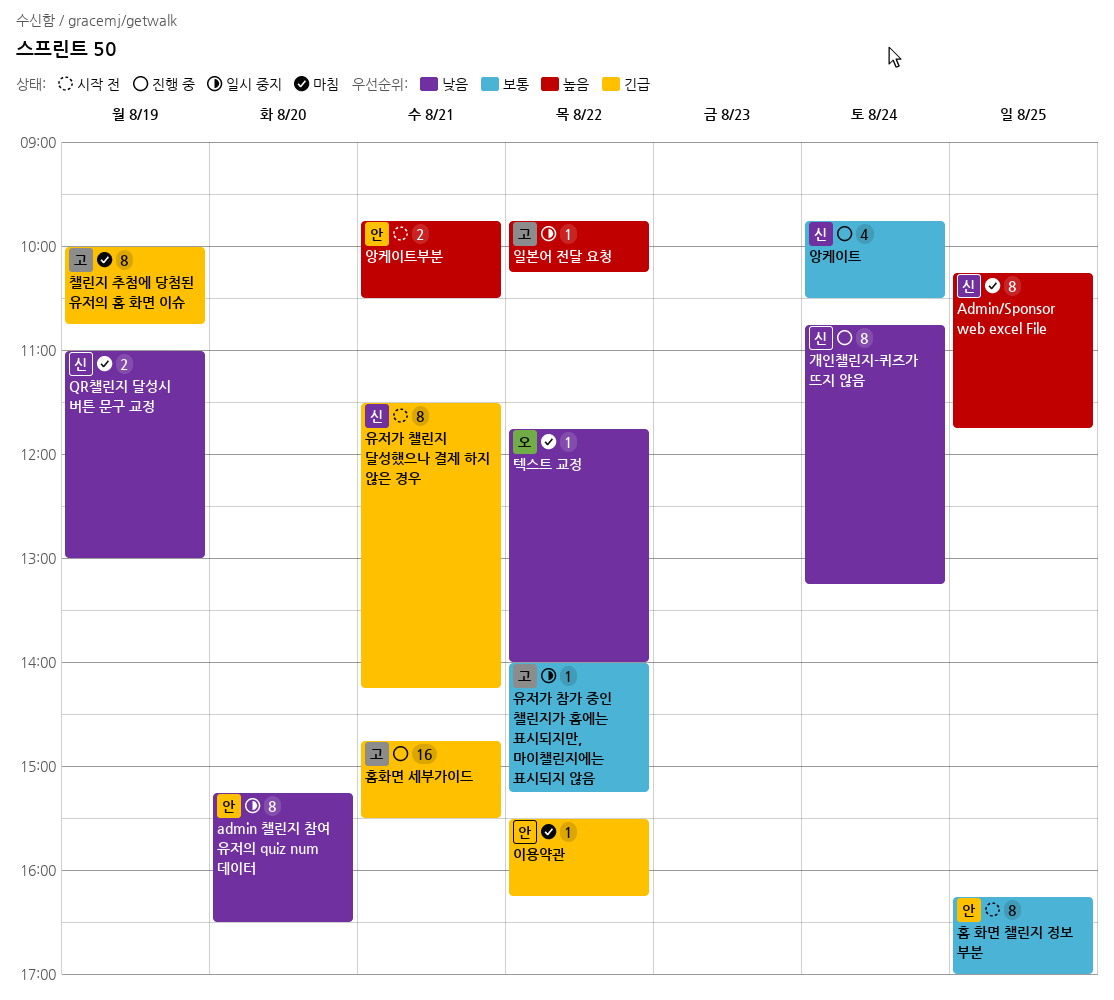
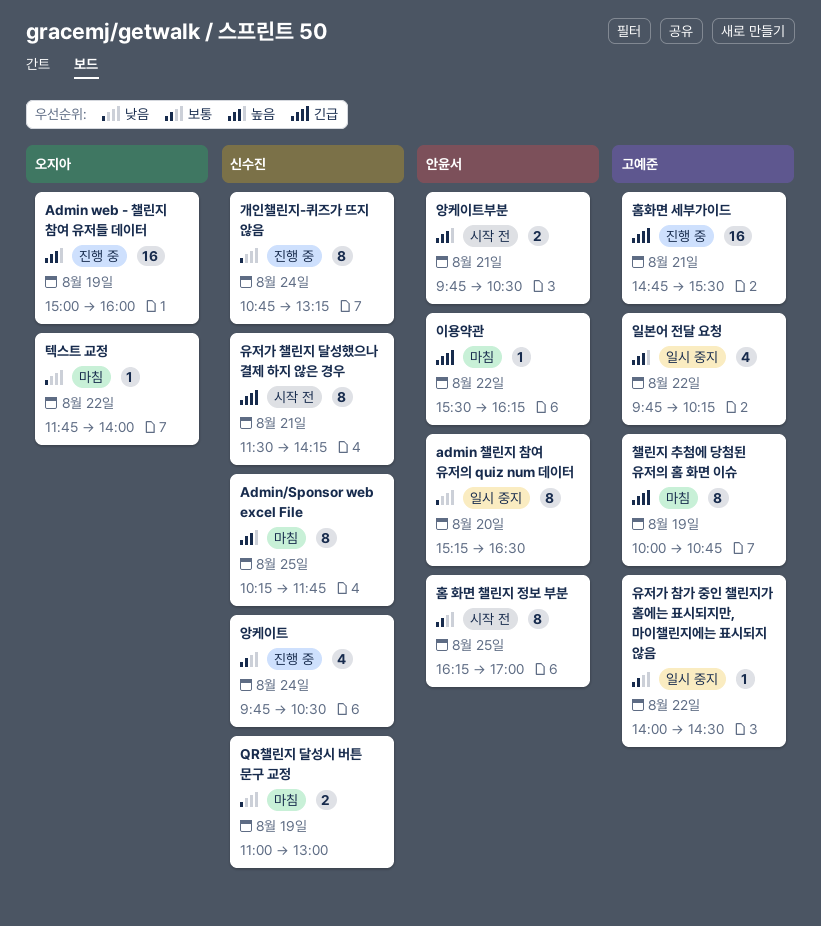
Admin web - 챌린지 참여 유저들 데이터: none -> present
유저가 참가 중인 챌린지가 홈에는 표시되지만, 마이챌린지에는 표시되지 않음, ends: 15:15 -> 14:30
일본어 전달 요청, estimate: 1 -> 4

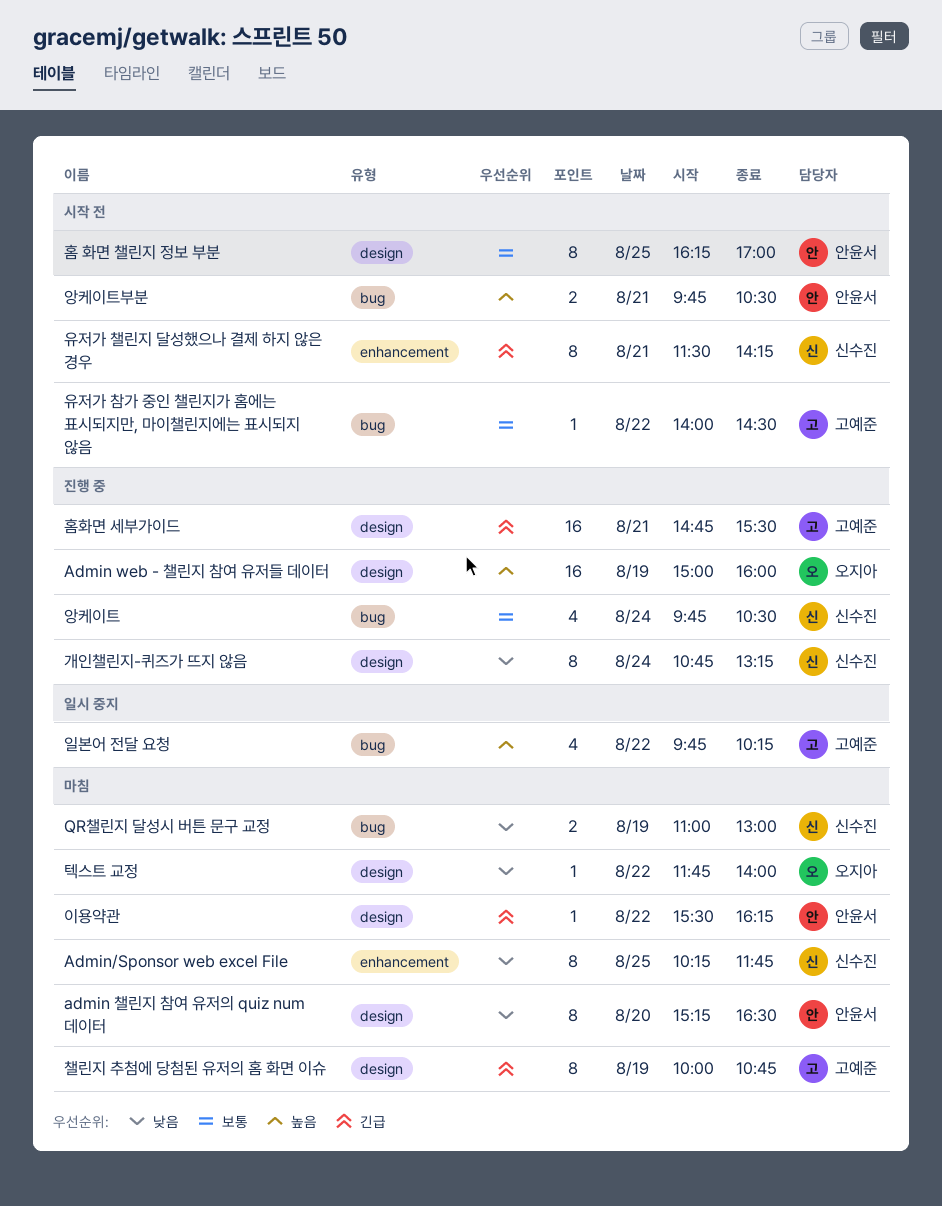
admin 챌린지 참여 유저의 quiz num 데이터, status: 일시 중지 -> 마침
Admin/Sponsor web excel File, priority: 높음 -> 낮음
유저가 참가 중인 챌린지가 홈에는 표시되지만, 마이챌린지에는 표시되지 않음, status: 일시 중지 -> 시작 전

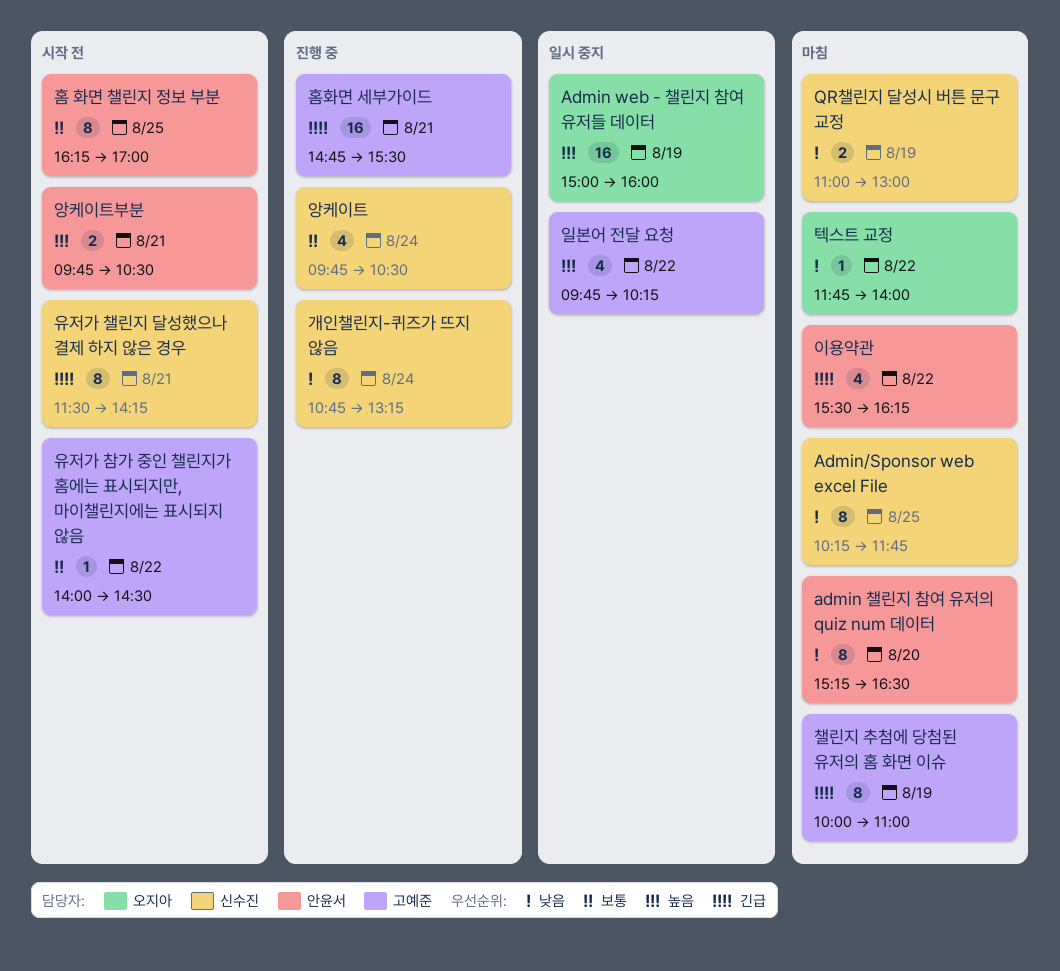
Admin web - 챌린지 참여 유저들 데이터, status: 진행 중 -> 일시 중지
이용약관, estimate: 1 -> 4
챌린지 추첨에 당첨된 유저의 홈 화면 이슈, ends: 10:45 -> 11:00

